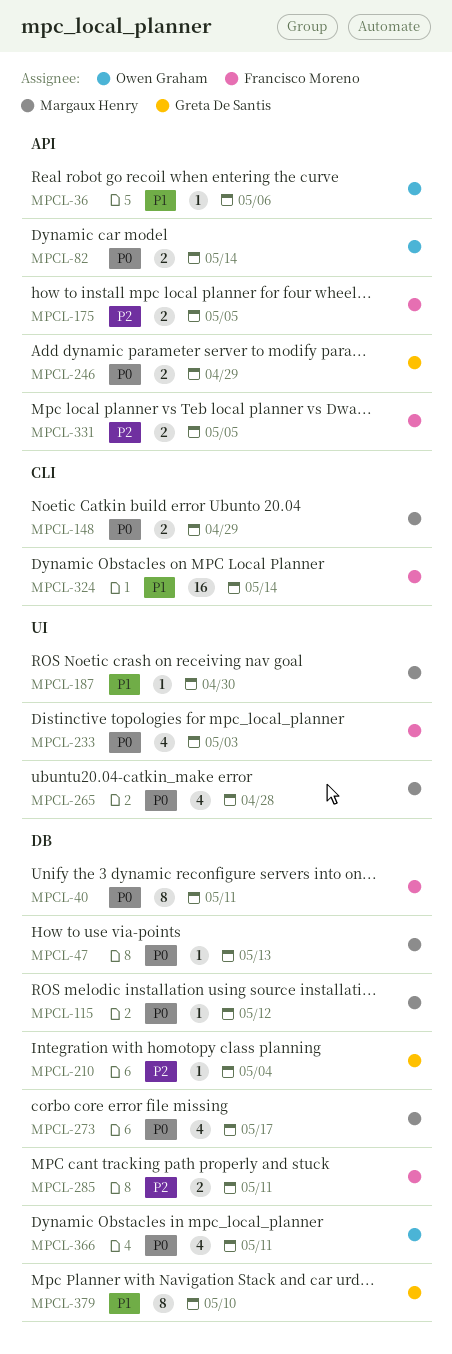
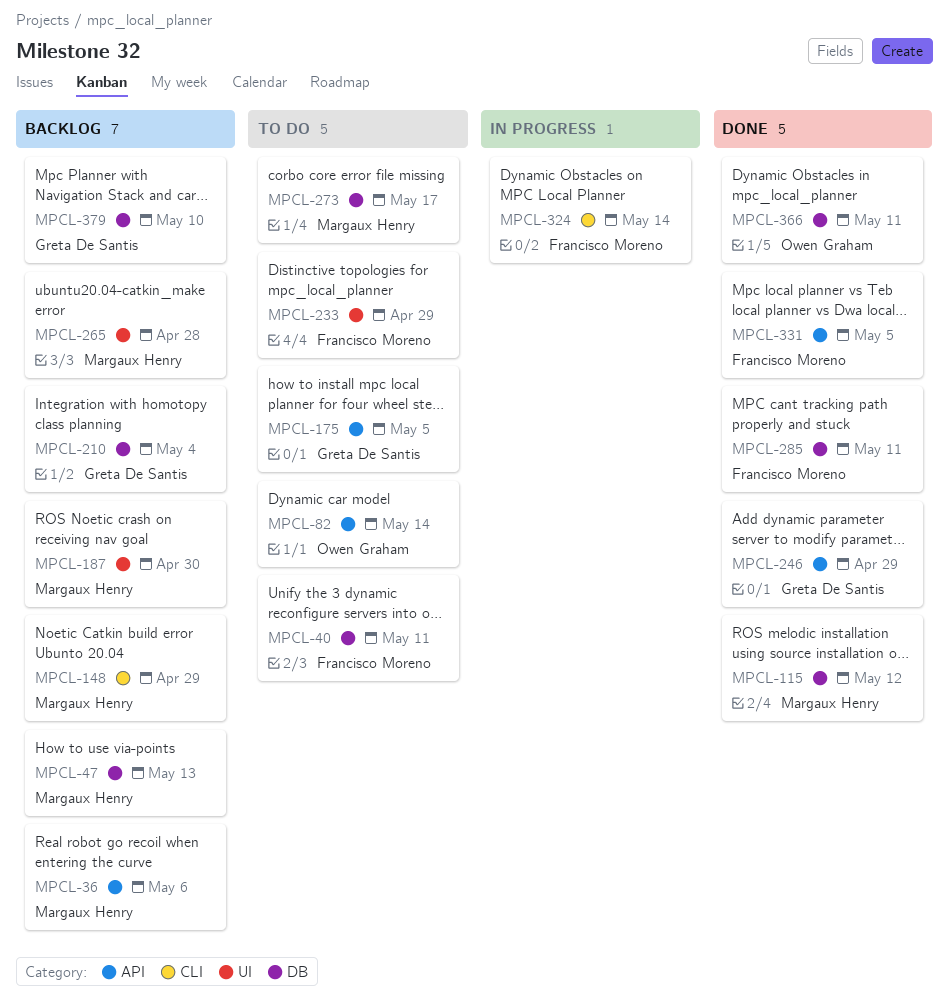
MPCL-36, owner: Owen Graham -> Margaux Henry
MPCL-175, owner: Francisco Moreno -> Greta De Santis
MPCL-233, due: May 3 -> Apr 29

